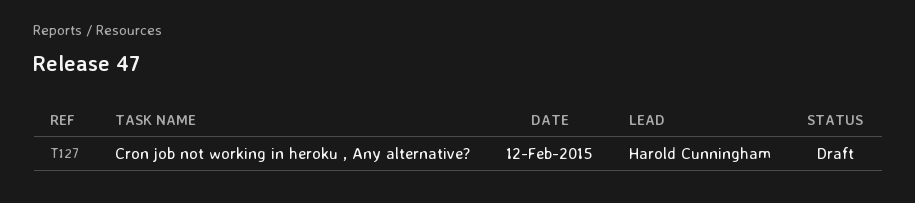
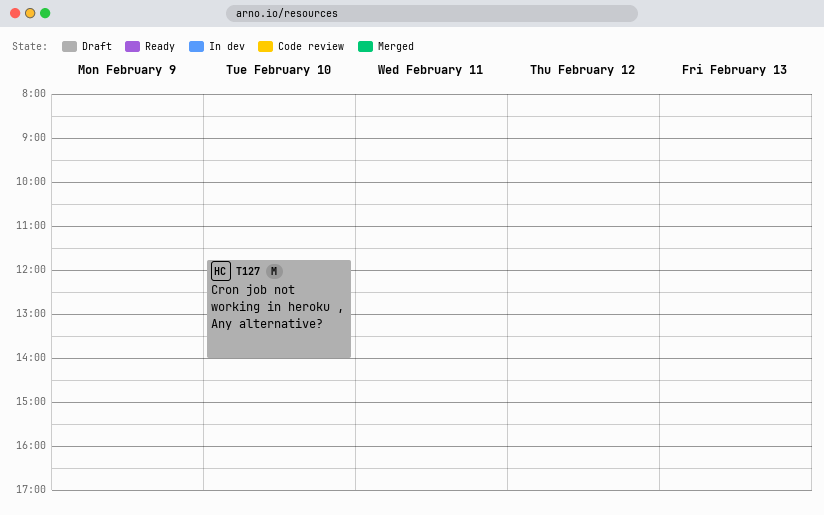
T127, day: Feb 12 -> Feb 10

